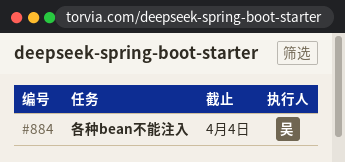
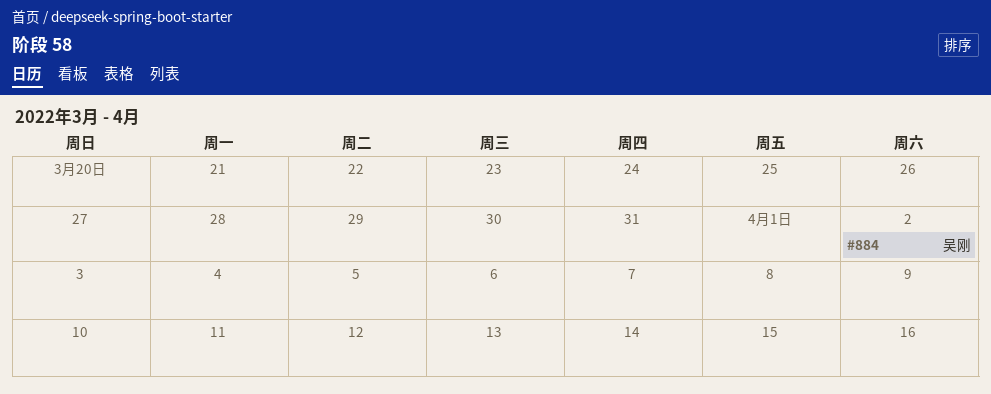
#884, due: Apr 4 -> Apr 2

